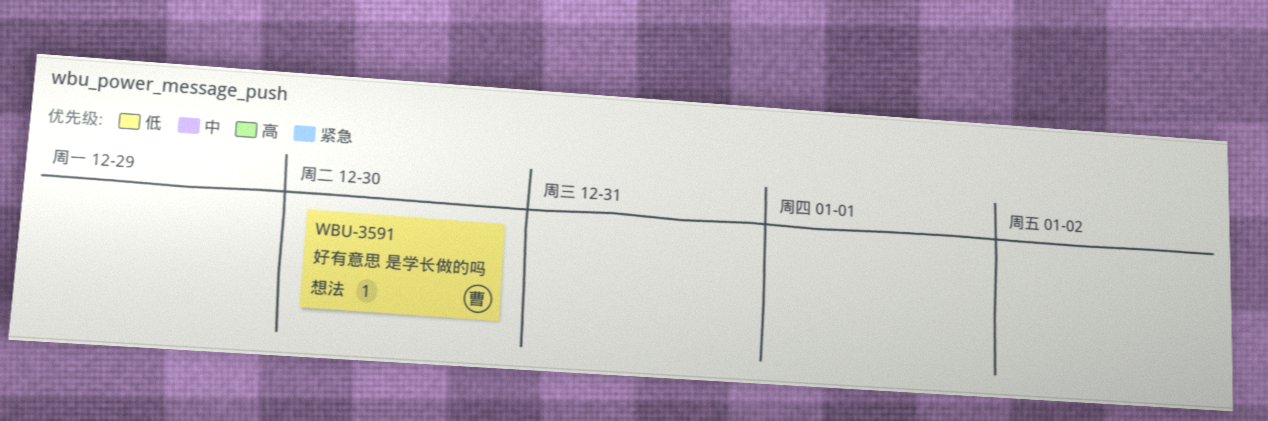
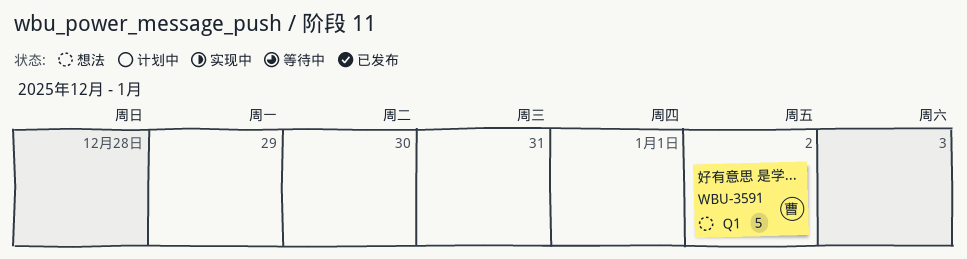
WBU-3591, estimate: 1 -> 5
WBU-3591, due: Dec 30 -> Jan 2

